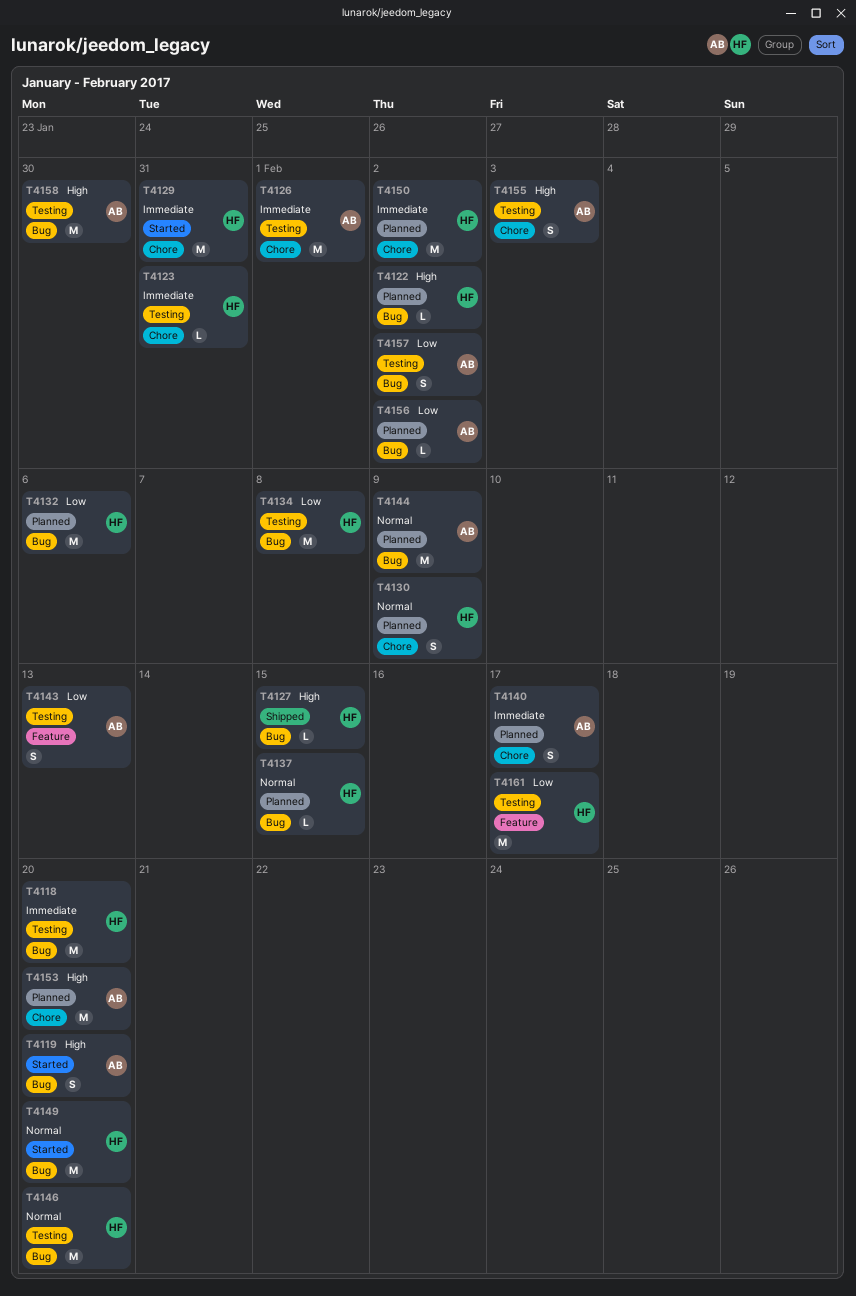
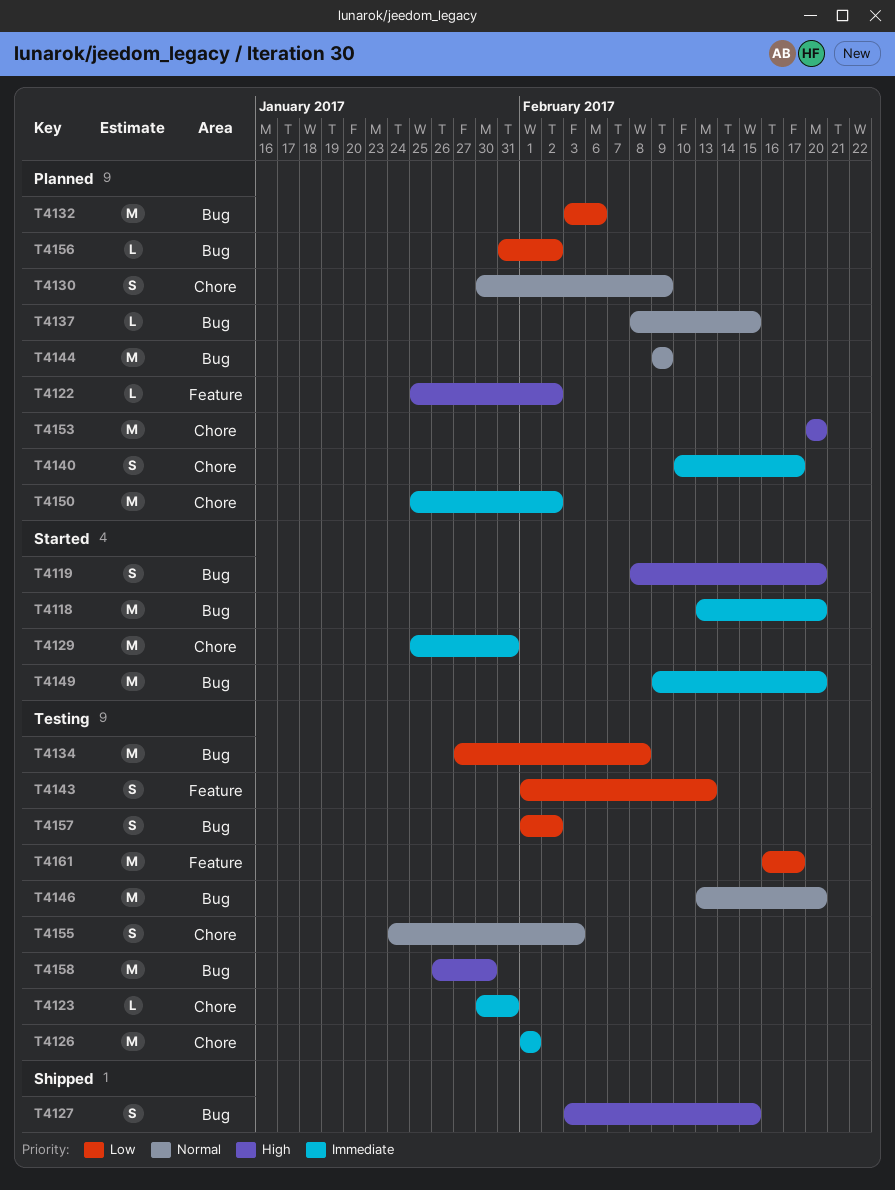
T4118, status: Testing -> Started
T4122, label: Bug -> Feature
T4127, estimate: L -> S
T4149, priority: Normal -> Immediate
T4155, priority: High -> Normal

